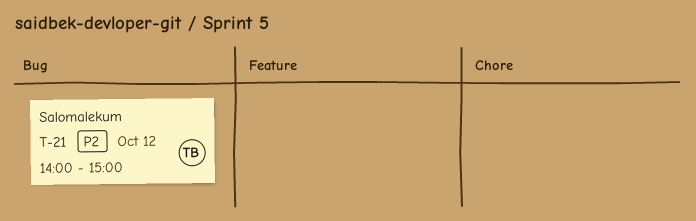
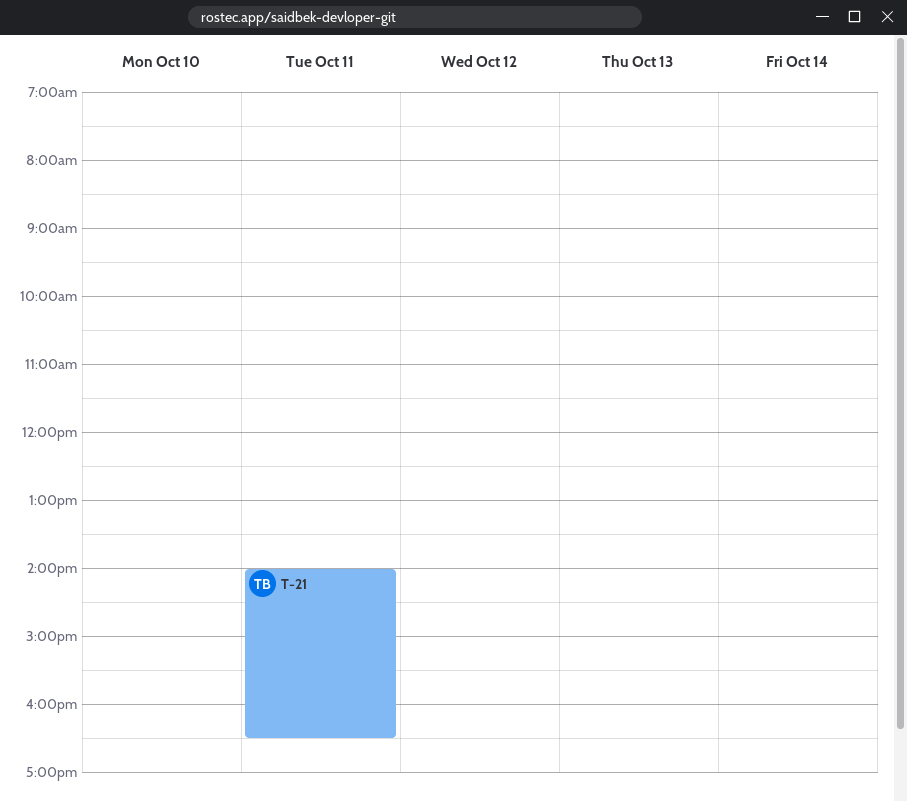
T-21, day: Oct 12 -> Oct 11
T-21, ends: 15:00 -> 16:30

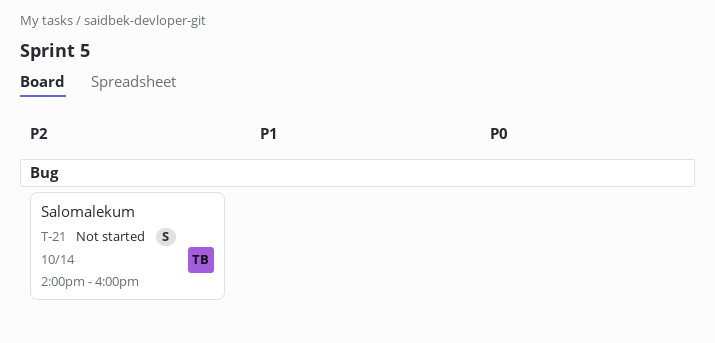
T-21, day: Oct 11 -> Oct 14
T-21, ends: 16:30 -> 16:00

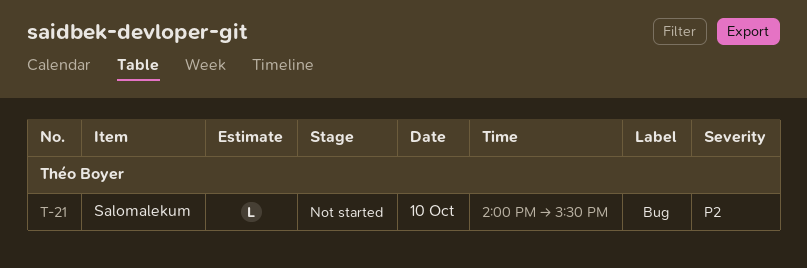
T-21, estimate: S -> L
T-21, day: Oct 14 -> Oct 10
T-21, ends: 16:00 -> 15:30

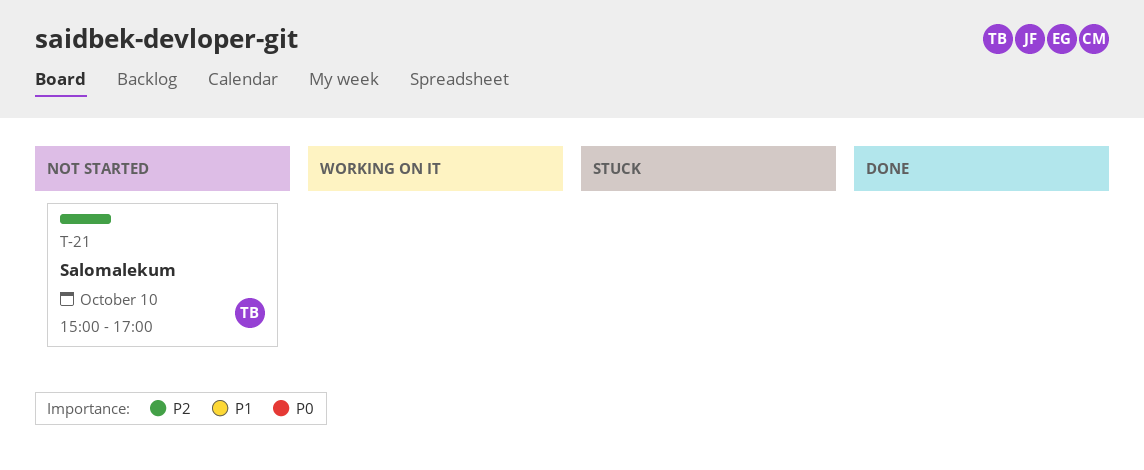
T-21, begins: 14:00 -> 15:00
T-21, ends: 15:30 -> 17:00

